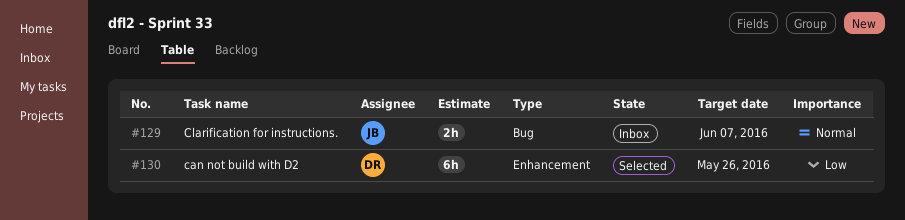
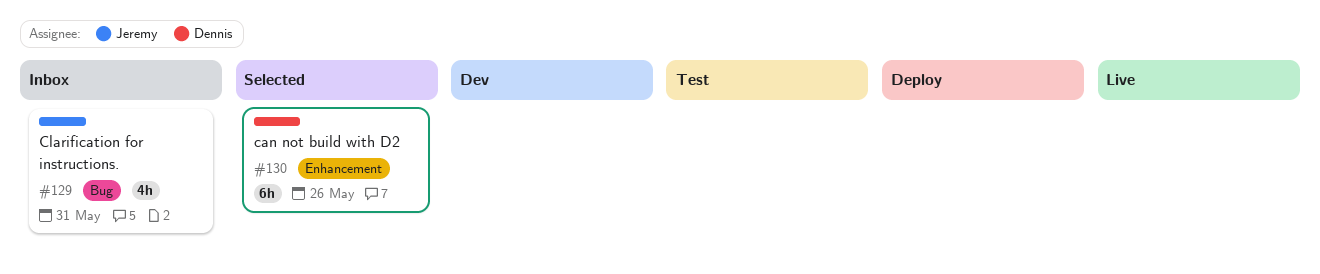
#129, estimate: 2h -> 4h
#129, due: Jun 7 -> May 31

